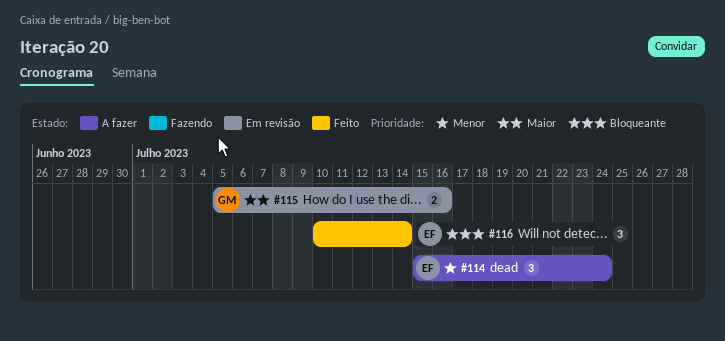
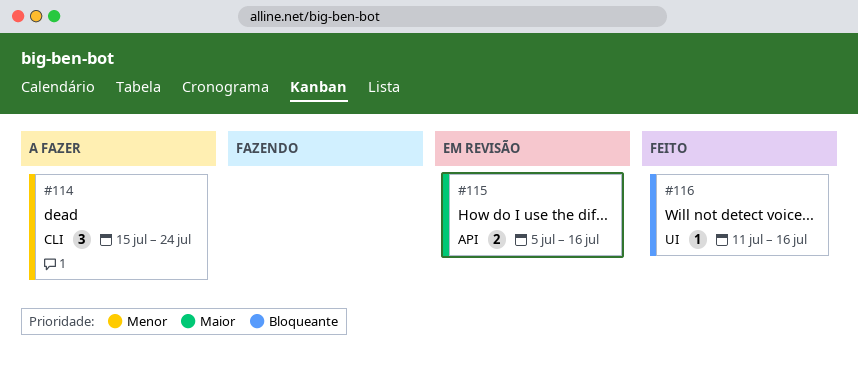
#116, estimate: 3 -> 1
#116, start: Jul 10 -> Jul 11
#116, due: Jul 14 -> Jul 16

